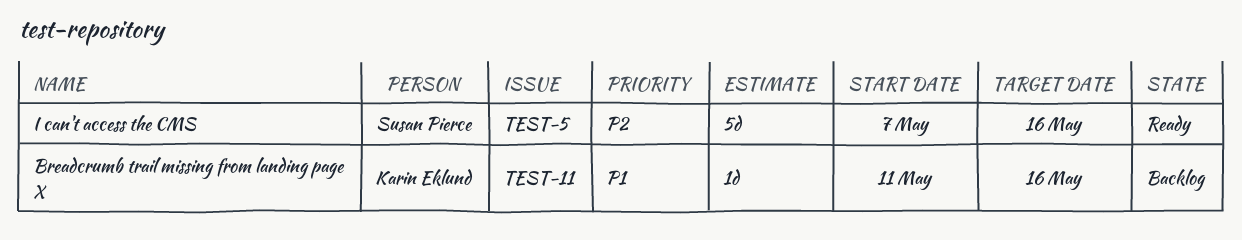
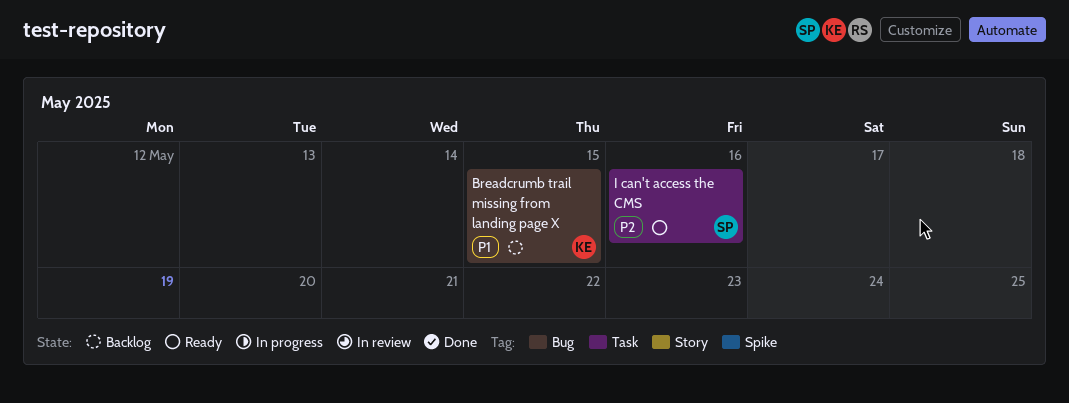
Breadcrumb trail missing from landing page X, due: May 16 -> May 15

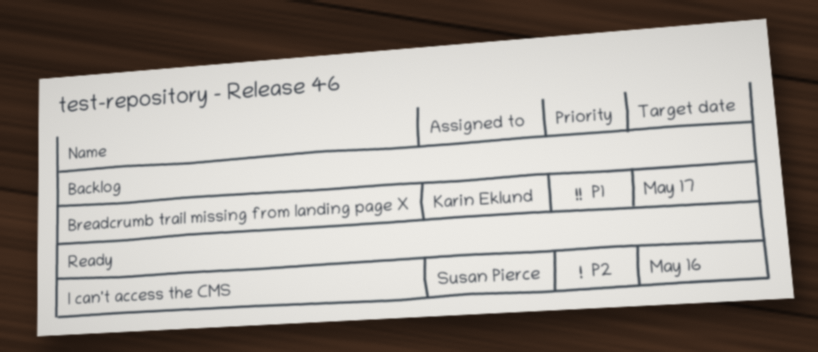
Breadcrumb trail missing from landing page X, due: May 15 -> May 17

